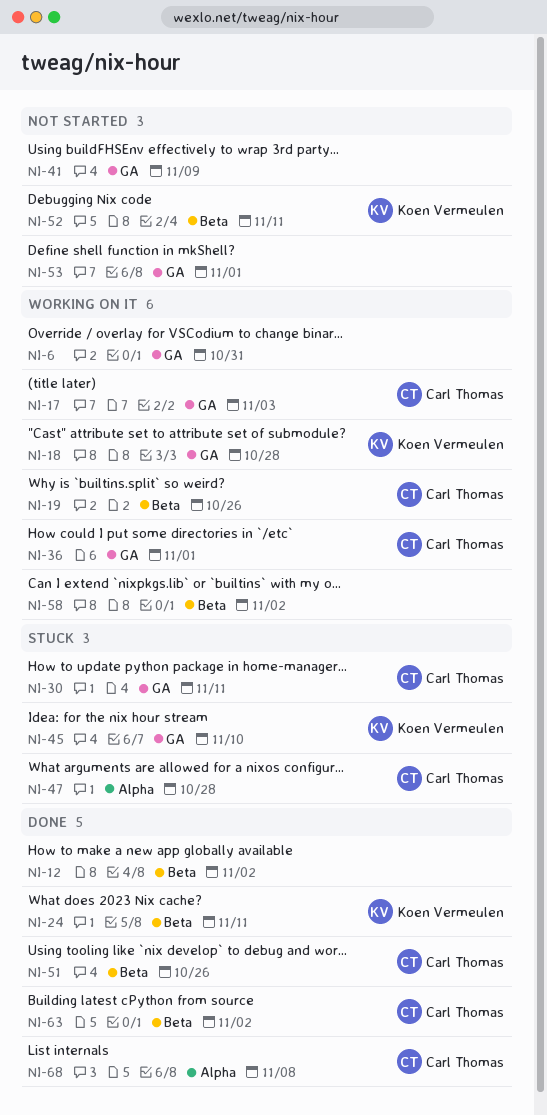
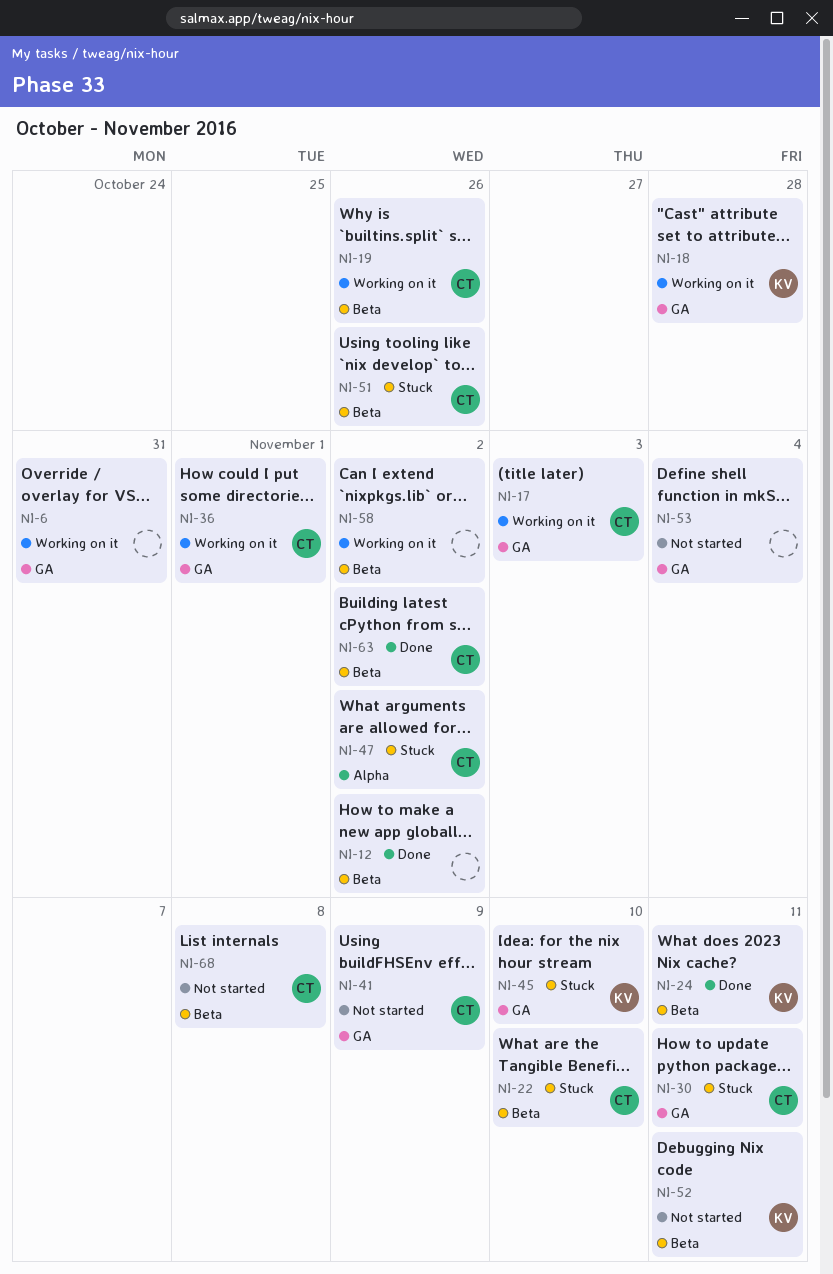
NI-22: none -> present
NI-41, owner: none -> Carl Thomas
NI-47, due: Oct 28 -> Nov 2
NI-51, status: Done -> Stuck
NI-53, due: Nov 1 -> Nov 4
NI-68, status: Done -> Not started
NI-68, label: Alpha -> Beta

